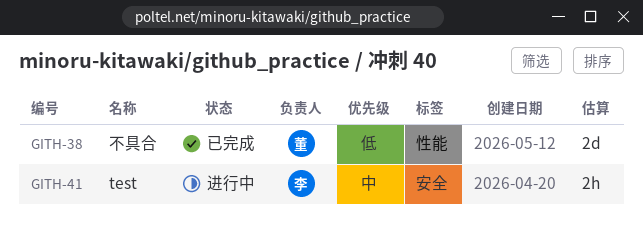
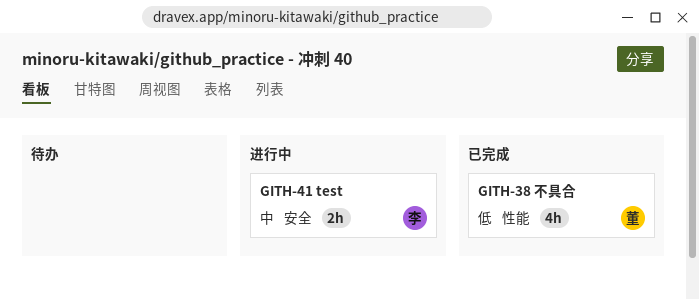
GITH-38, estimate: 2d -> 4h

